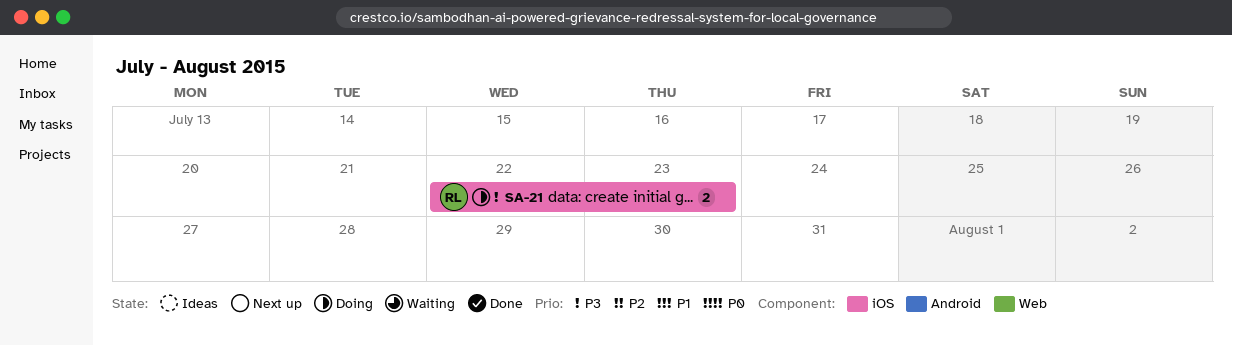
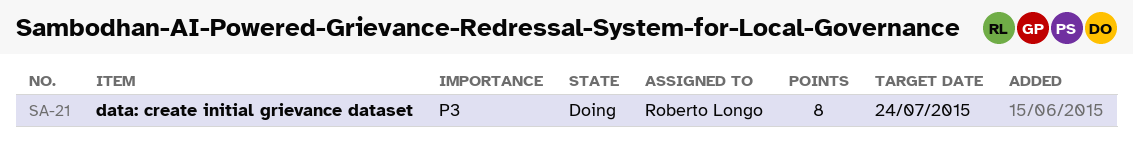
SA-21, estimate: 2 -> 8
SA-21, due: Jul 23 -> Jul 24

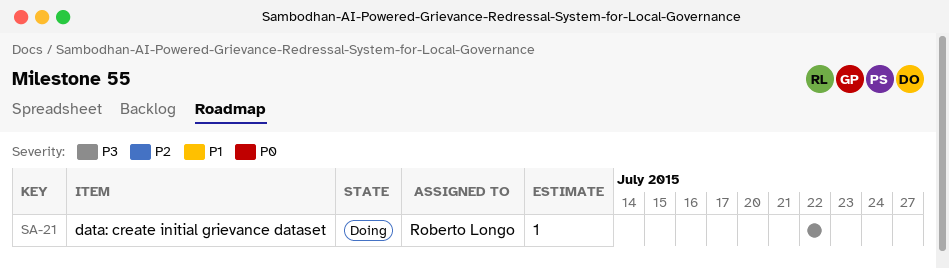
SA-21, estimate: 8 -> 1
SA-21, due: Jul 24 -> Jul 22

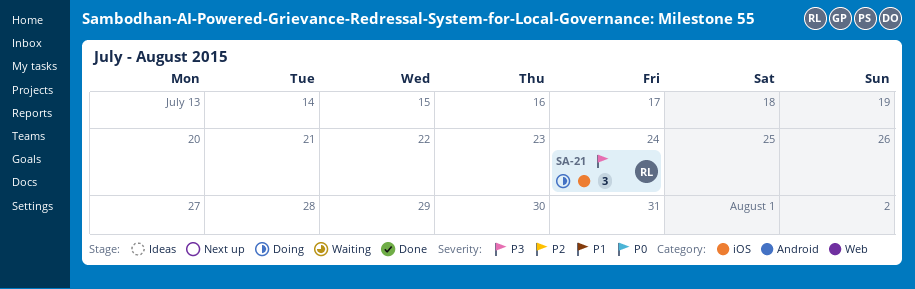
SA-21, estimate: 1 -> 3
SA-21, due: Jul 22 -> Jul 24

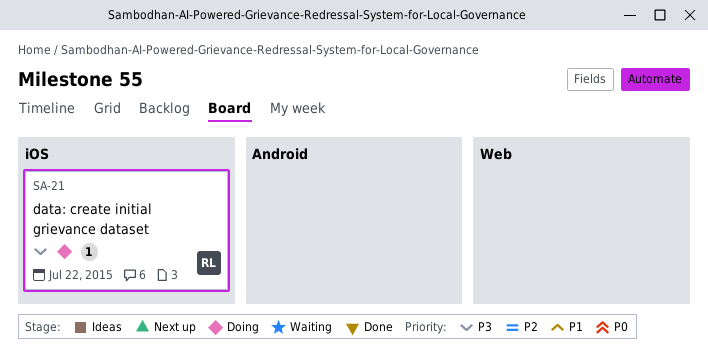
SA-21, estimate: 3 -> 1
SA-21, due: Jul 24 -> Jul 22

